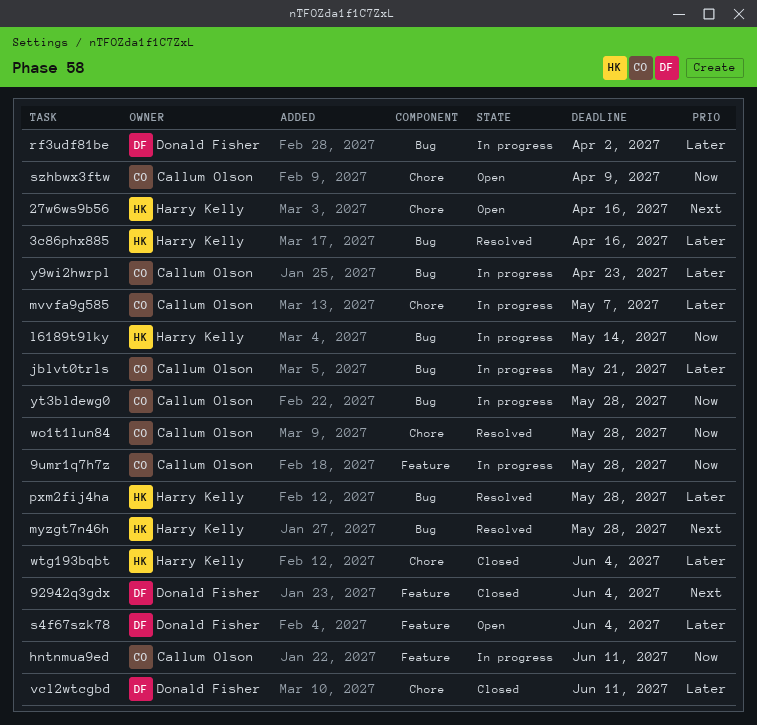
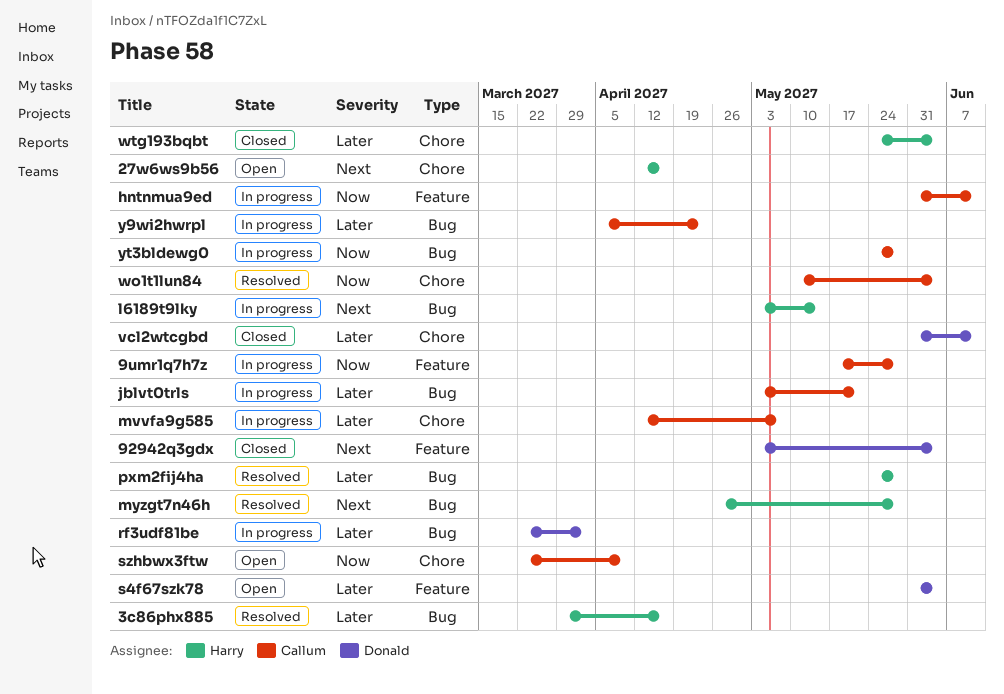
l6189t9lky, priority: Now -> Next
wo1t1lun84, due: May 28 -> Jun 4

